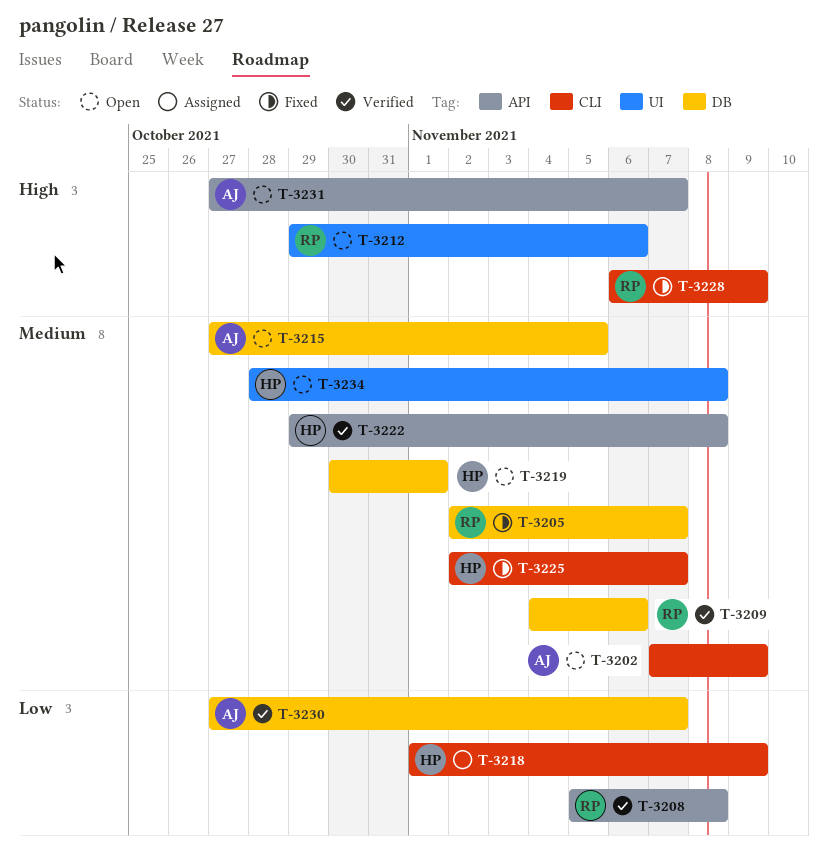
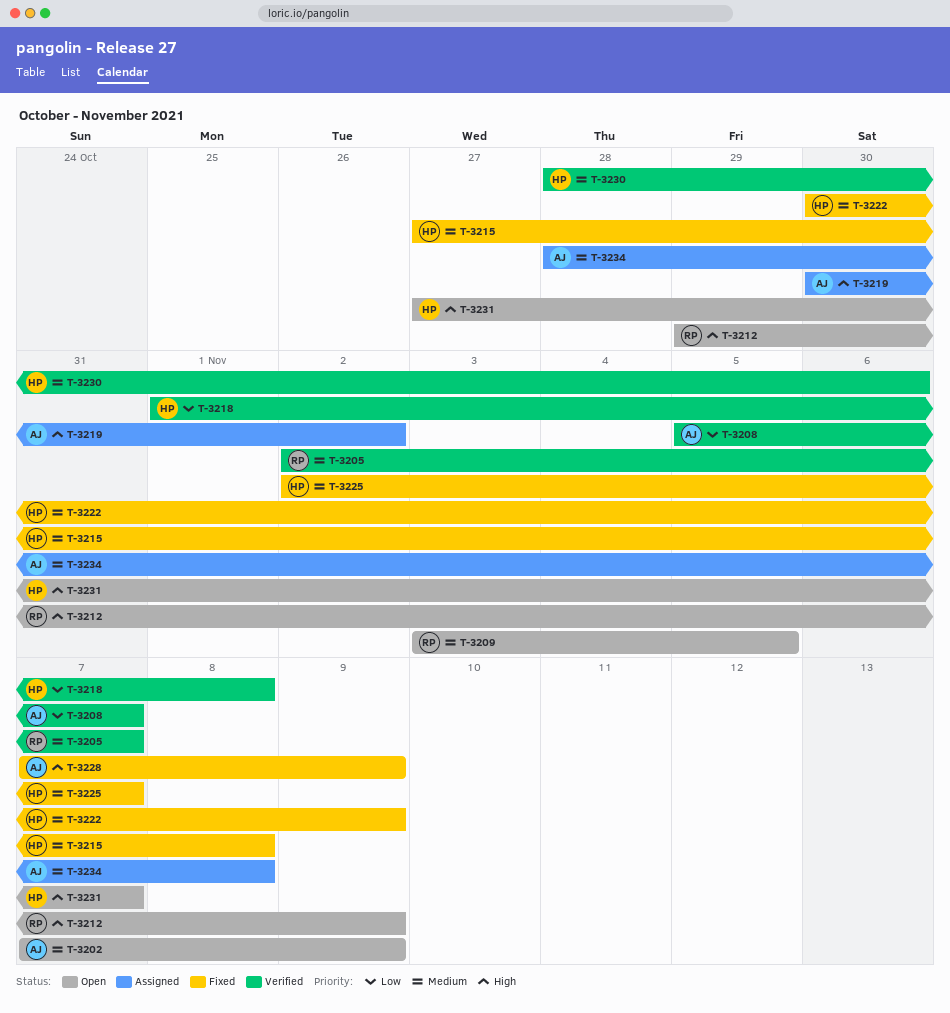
T-3205, status: Fixed -> Verified
T-3208, owner: RP -> AJ
T-3208, due: Nov 8 -> Nov 7
T-3209, status: Verified -> Open
T-3209, start: Nov 4 -> Nov 3
T-3209, due: Nov 6 -> Nov 5
T-3212, due: Nov 6 -> Nov 9
T-3215, status: Open -> Fixed
T-3215, owner: AJ -> HP
T-3215, due: Nov 5 -> Nov 8
T-3218, status: Assigned -> Verified
T-3218, due: Nov 9 -> Nov 8
T-3219, status: Open -> Assigned
T-3219, owner: HP -> AJ
T-3219, priority: Medium -> High
T-3219, due: Nov 1 -> Nov 2
T-3222, status: Verified -> Fixed
T-3222, start: Oct 29 -> Oct 30
T-3222, due: Nov 8 -> Nov 9
T-3228, owner: RP -> AJ
T-3228, start: Nov 6 -> Nov 7
T-3230, owner: AJ -> HP
T-3230, priority: Low -> Medium
T-3230, start: Oct 27 -> Oct 28
T-3230, due: Nov 7 -> Nov 6
T-3231, owner: AJ -> HP
T-3234, status: Open -> Assigned
T-3234, owner: HP -> AJ

